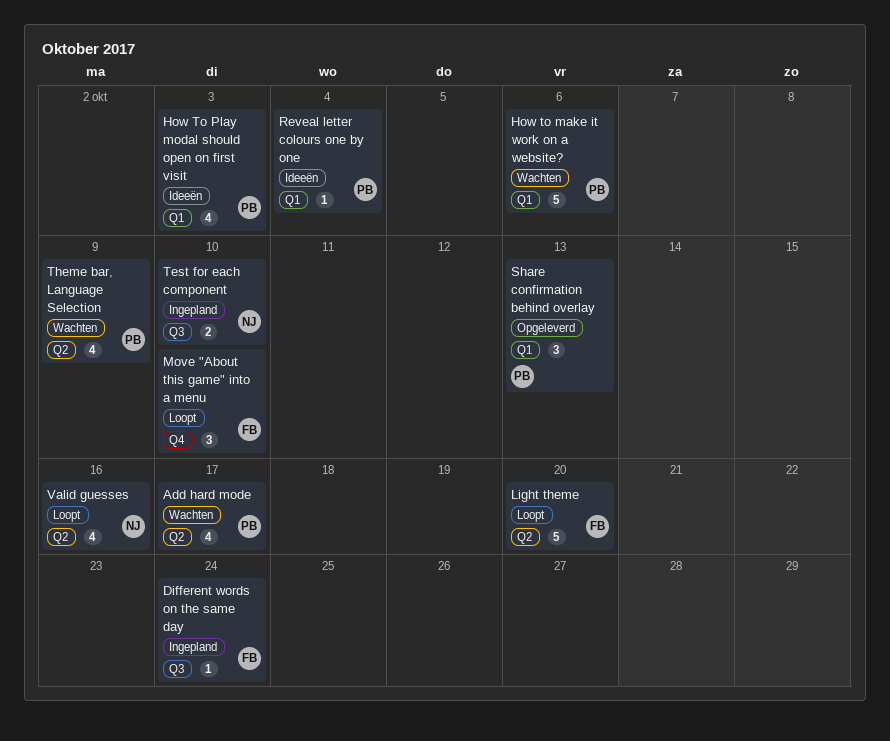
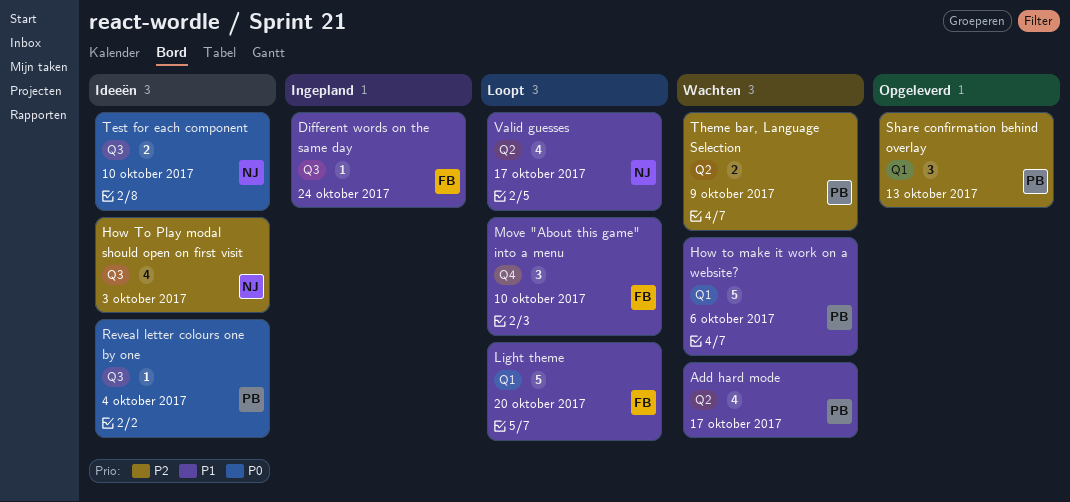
How To Play modal should open on first visit, owner: PB -> NJ
How To Play modal should open on first visit, label: Q1 -> Q3
Light theme, label: Q2 -> Q1
Reveal letter colours one by one, label: Q1 -> Q3
Test for each component, status: Ingepland -> Ideeën
Theme bar, Language Selection, estimate: 4 -> 2
Valid guesses, due: Oct 16 -> Oct 17

